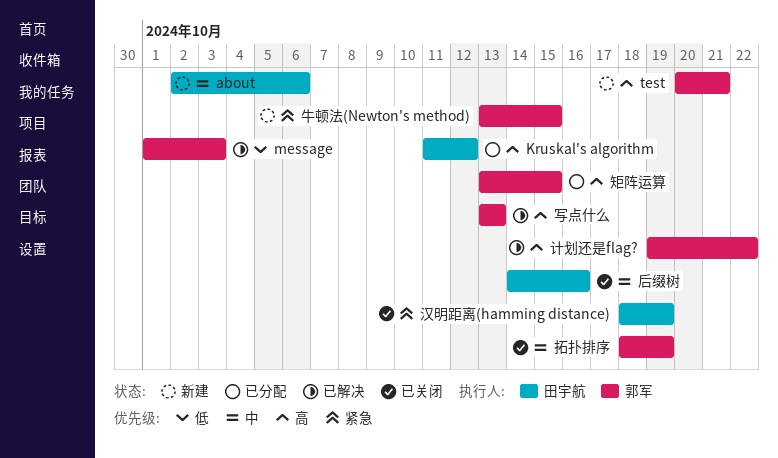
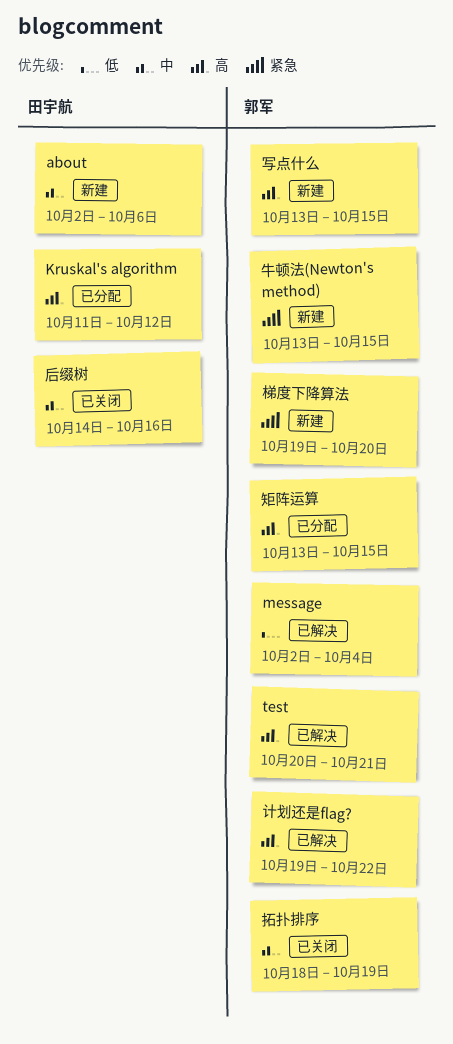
message, start: Oct 1 -> Oct 2
message, due: Oct 3 -> Oct 4
test, status: 新建 -> 已解决
写点什么, status: 已解决 -> 新建
写点什么, due: Oct 13 -> Oct 15
梯度下降算法: none -> present
汉明距离(hamming distance): present -> none

